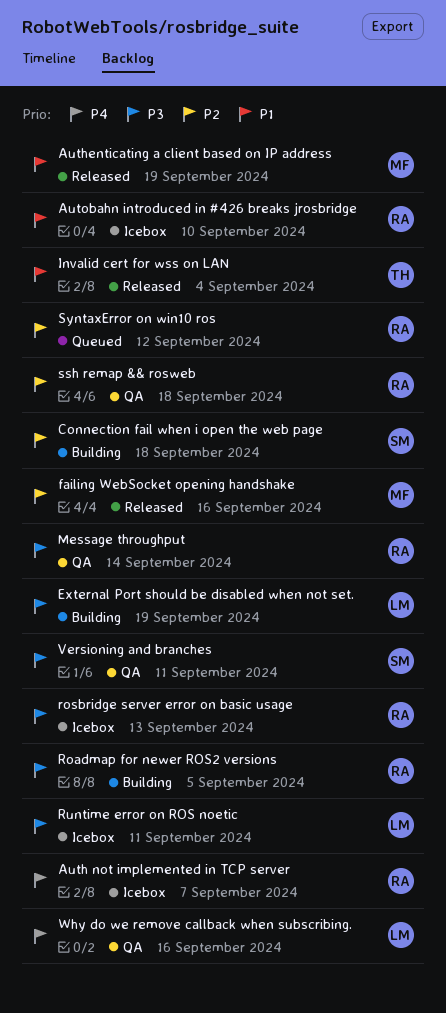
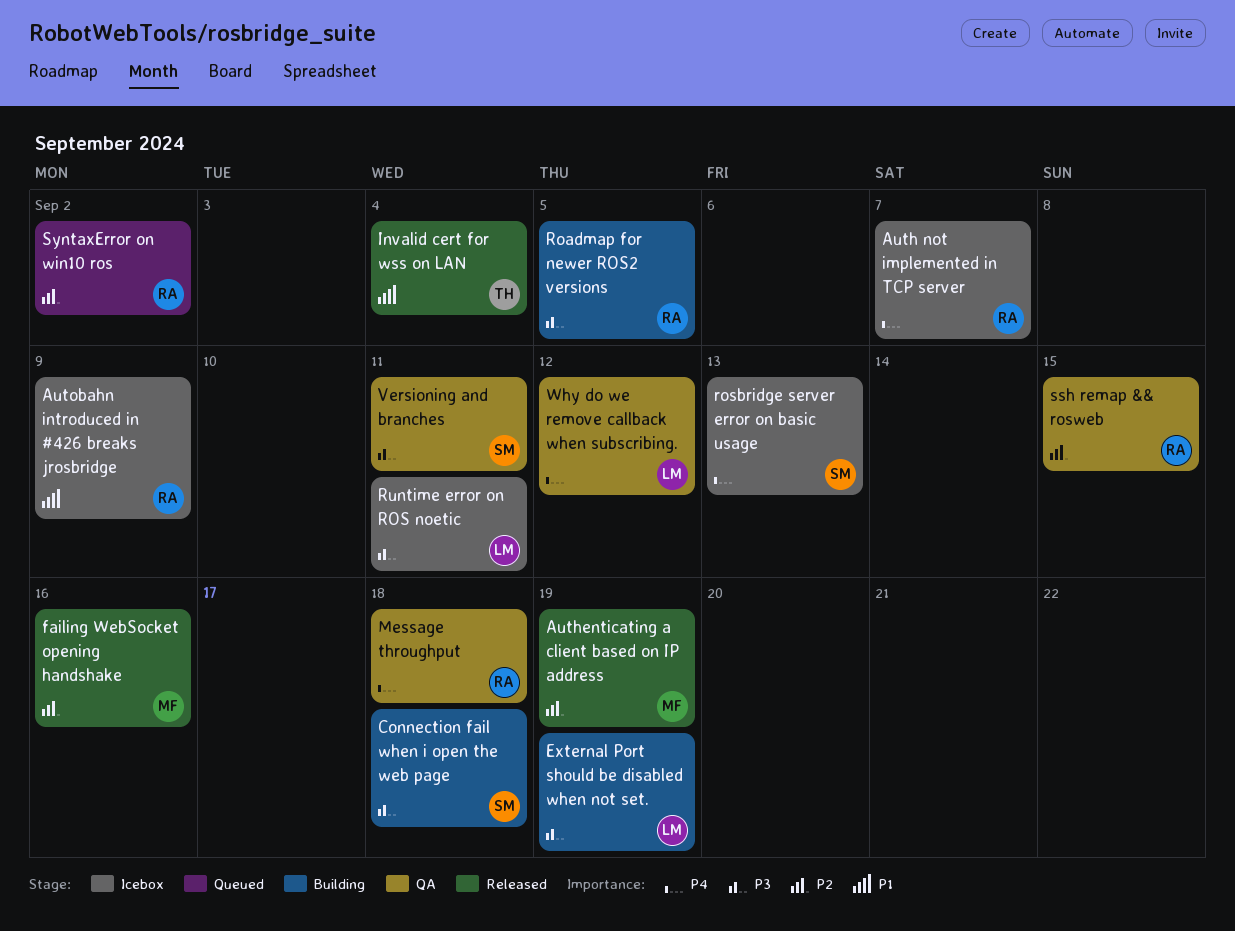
Authenticating a client based on IP address, priority: P1 -> P2
Autobahn introduced in #426 breaks jrosbridge, due: Sep 10 -> Sep 9
Connection fail when i open the web page, priority: P2 -> P3
Message throughput, priority: P3 -> P4
Message throughput, due: Sep 14 -> Sep 18
rosbridge server error on basic usage, owner: RA -> SM
rosbridge server error on basic usage, priority: P3 -> P4
ssh remap && rosweb, due: Sep 18 -> Sep 15
SyntaxError on win10 ros, due: Sep 12 -> Sep 2
Why do we remove callback when subscribing., due: Sep 16 -> Sep 12

